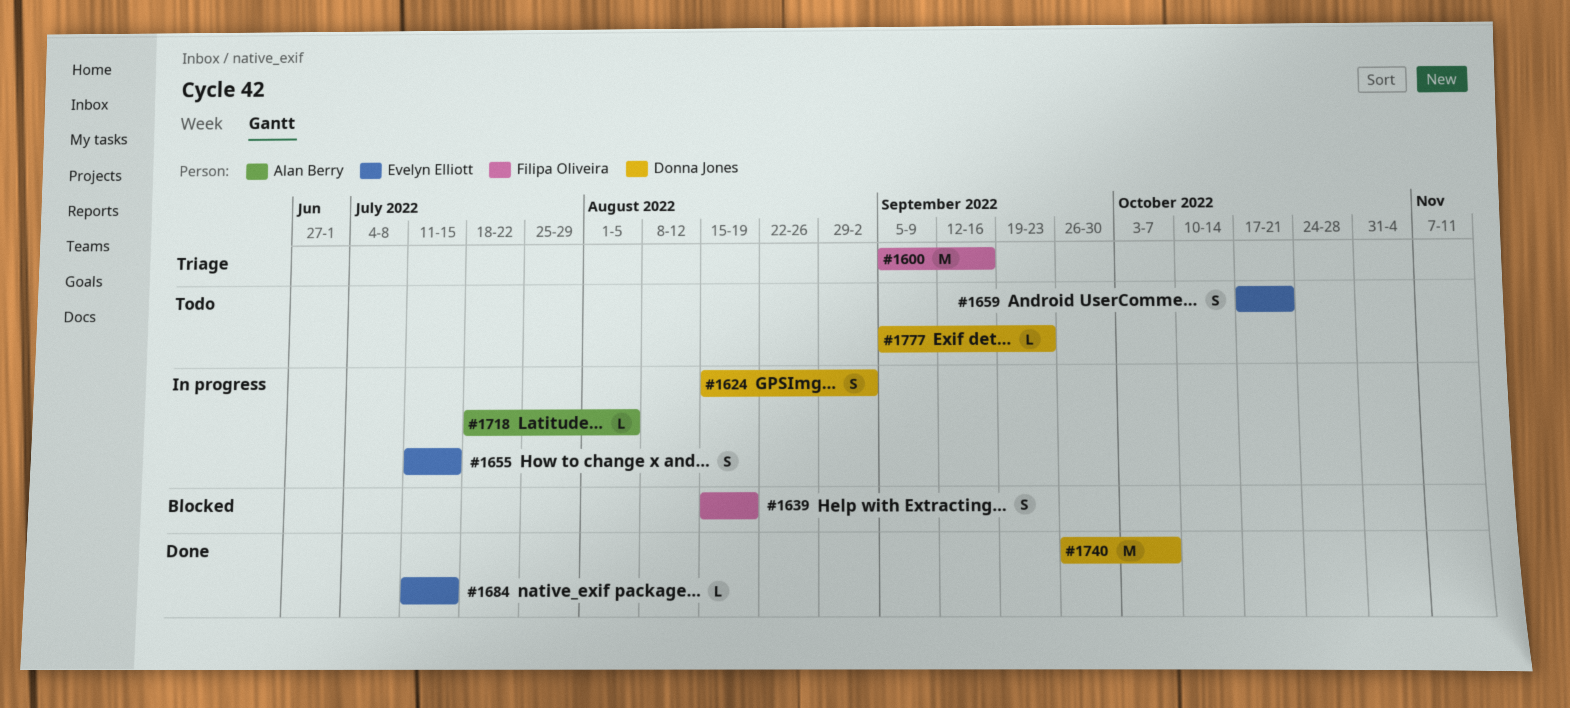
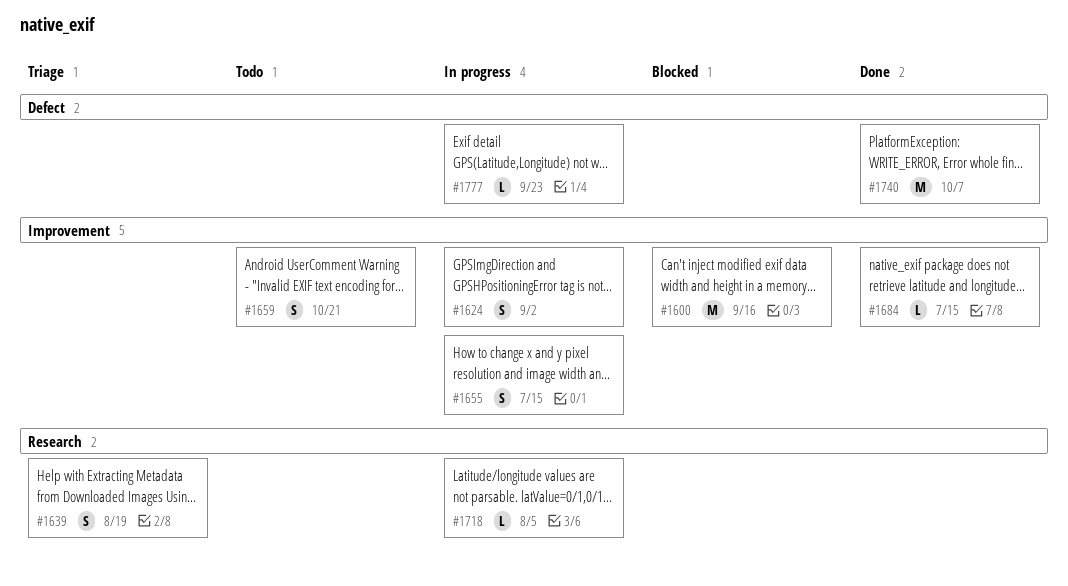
#1600, status: Triage -> Blocked
#1639, status: Blocked -> Triage
#1777, status: Todo -> In progress

